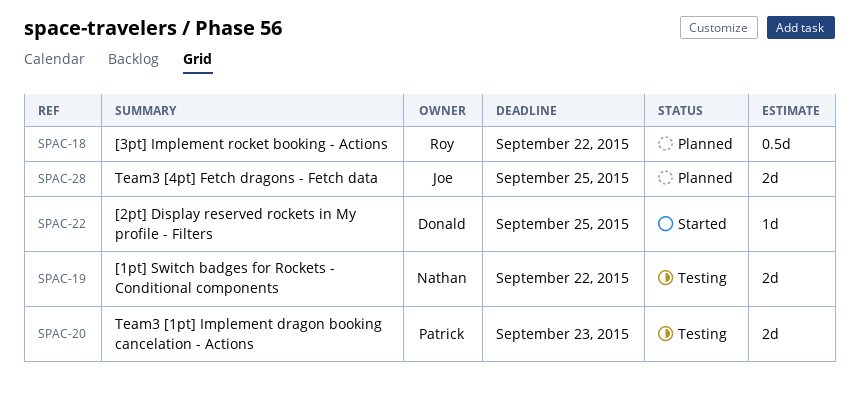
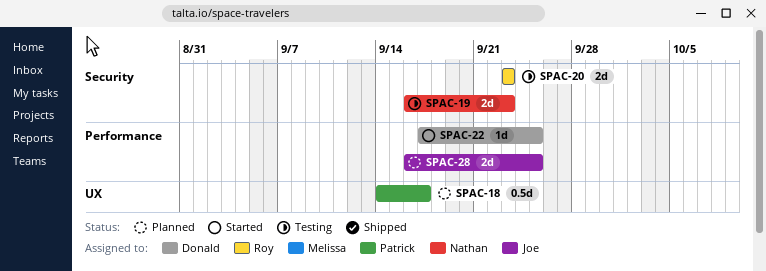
SPAC-18, owner: Roy -> Patrick
SPAC-18, due: Sep 22 -> Sep 17
SPAC-19, due: Sep 22 -> Sep 23
SPAC-20, owner: Patrick -> Roy

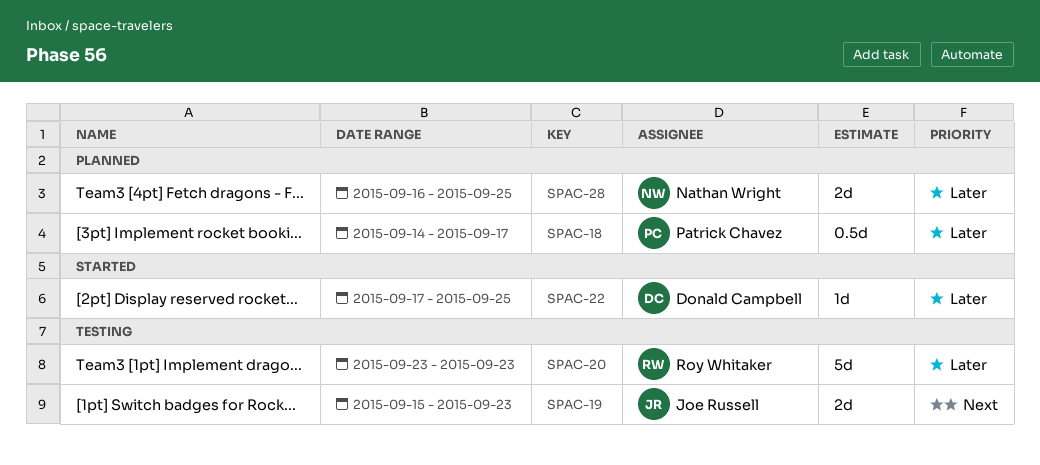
SPAC-19, owner: Nathan Wright -> Joe Russell
SPAC-19, start: Sep 16 -> Sep 15
SPAC-20, estimate: 2d -> 5d
SPAC-28, owner: Joe Russell -> Nathan Wright

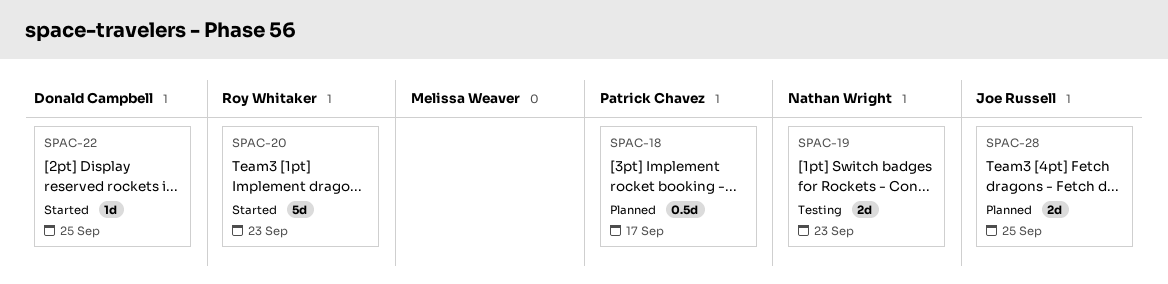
SPAC-19, owner: Joe Russell -> Nathan Wright
SPAC-20, status: Testing -> Started
SPAC-28, owner: Nathan Wright -> Joe Russell

